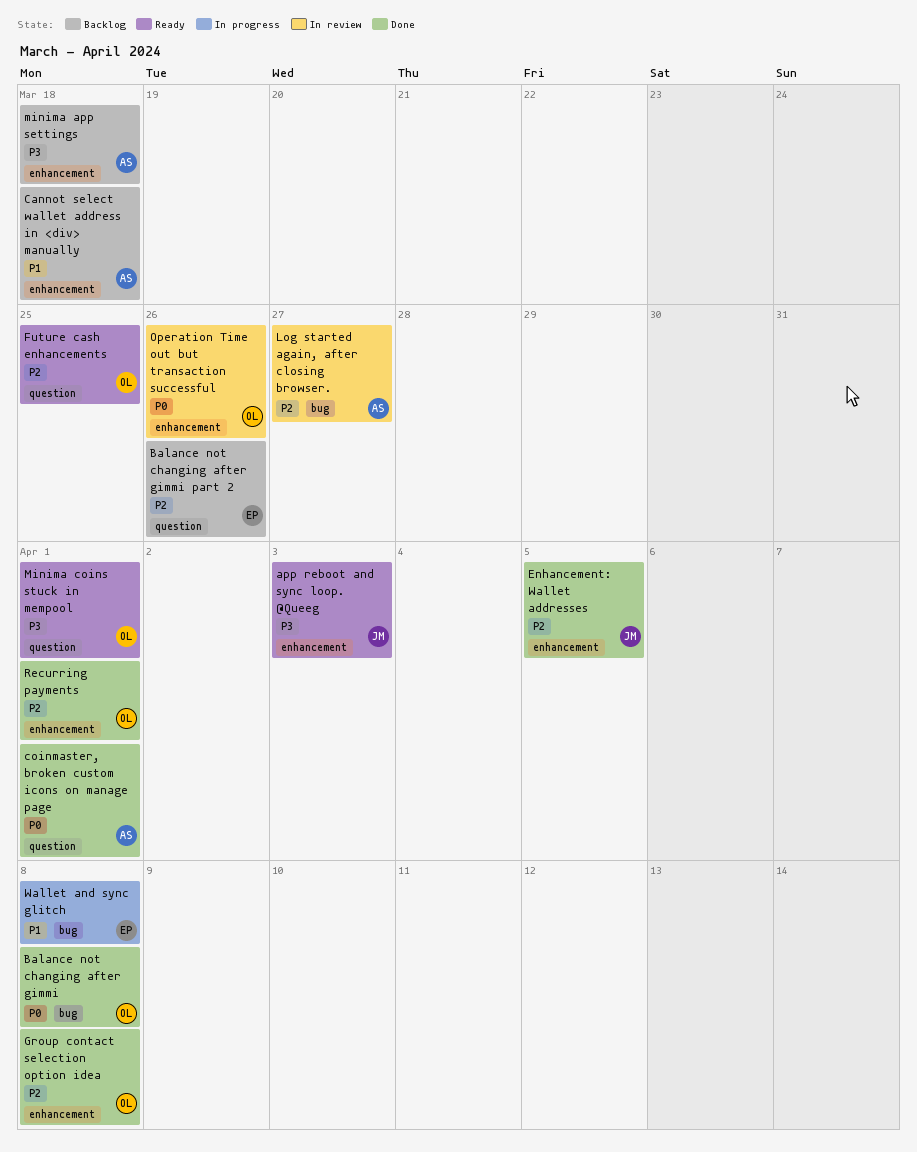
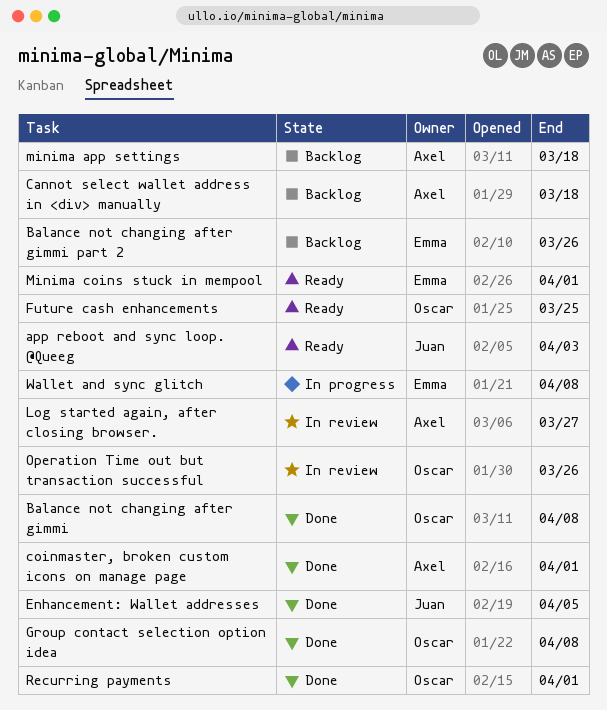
Minima coins stuck in mempool, owner: Oscar -> Emma

